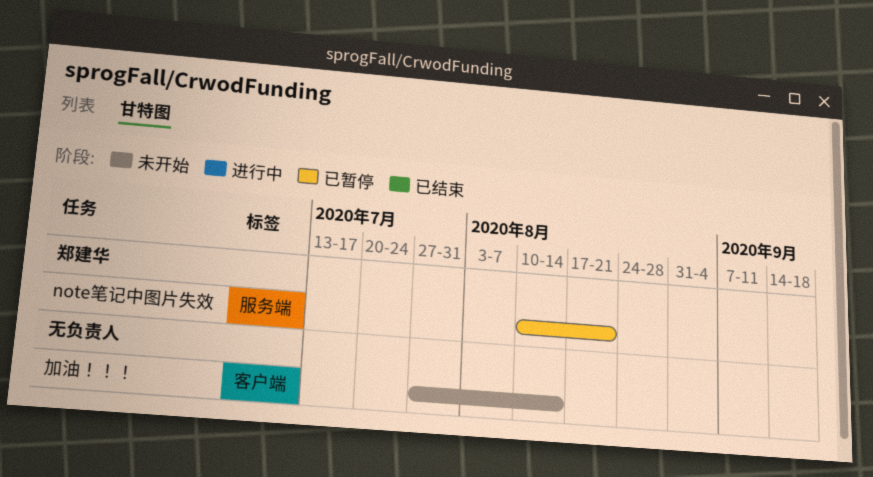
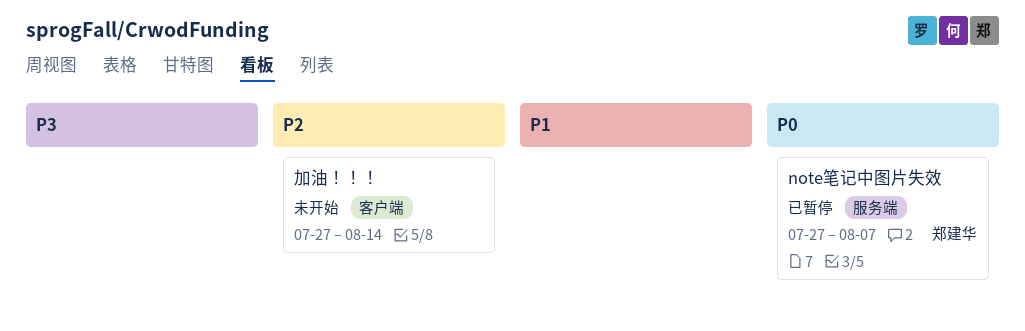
note笔记中图片失效, start: Aug 10 -> Jul 27
note笔记中图片失效, due: Aug 21 -> Aug 7

